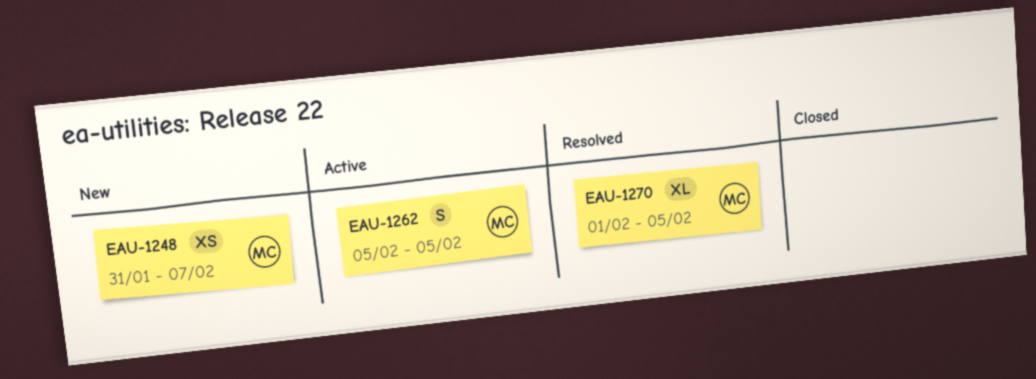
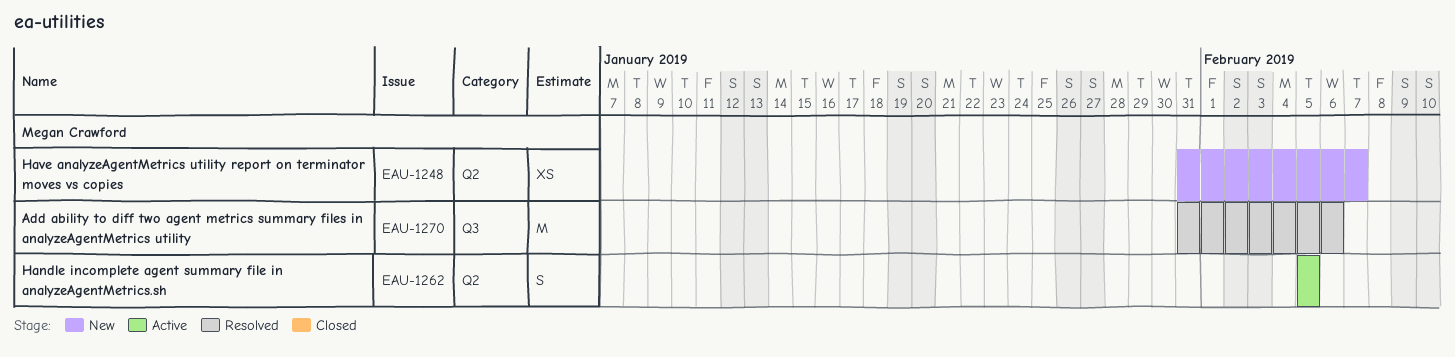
EAU-1270, estimate: XL -> M
EAU-1270, start: Feb 1 -> Jan 31
EAU-1270, due: Feb 5 -> Feb 6

